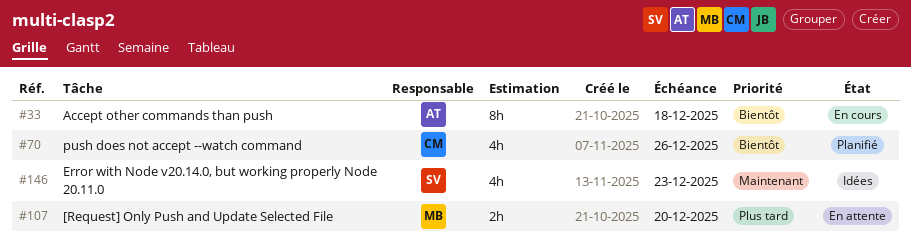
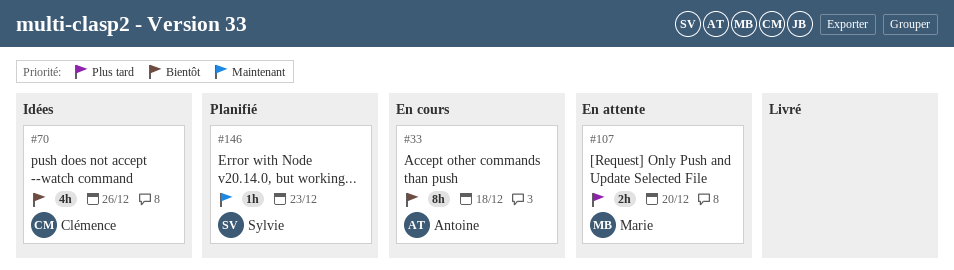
#70, status: Planifié -> Idées
#146, status: Idées -> Planifié
#146, estimate: 4h -> 1h

